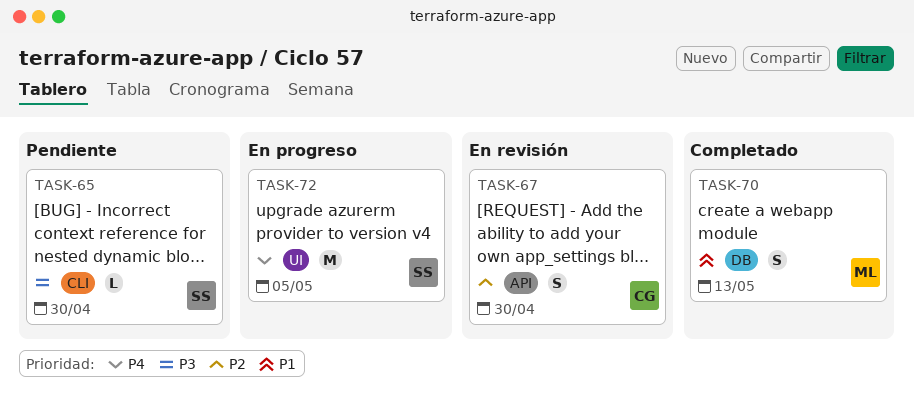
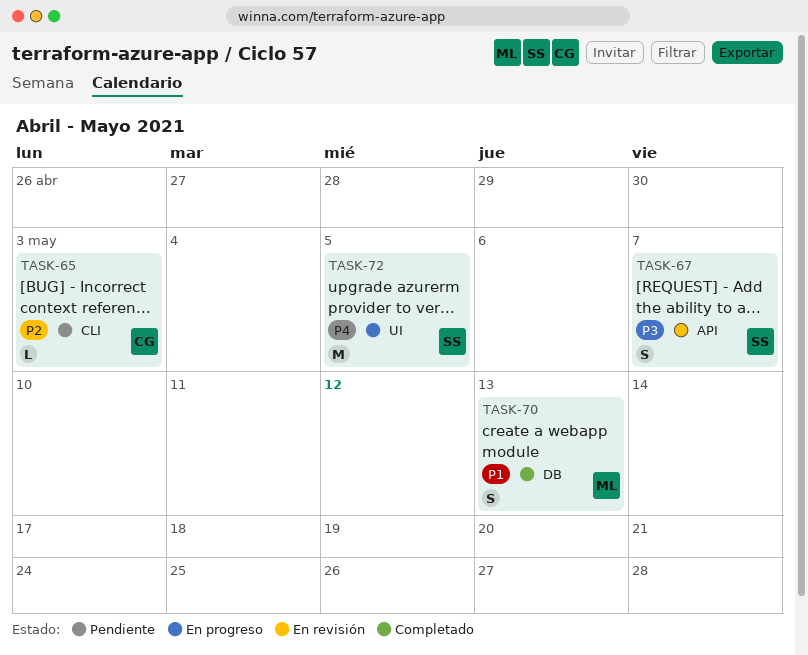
TASK-65, owner: SS -> CG
TASK-65, priority: P3 -> P2
TASK-65, due: Apr 30 -> May 3
TASK-67, owner: CG -> SS
TASK-67, priority: P2 -> P3
TASK-67, due: Apr 30 -> May 7

